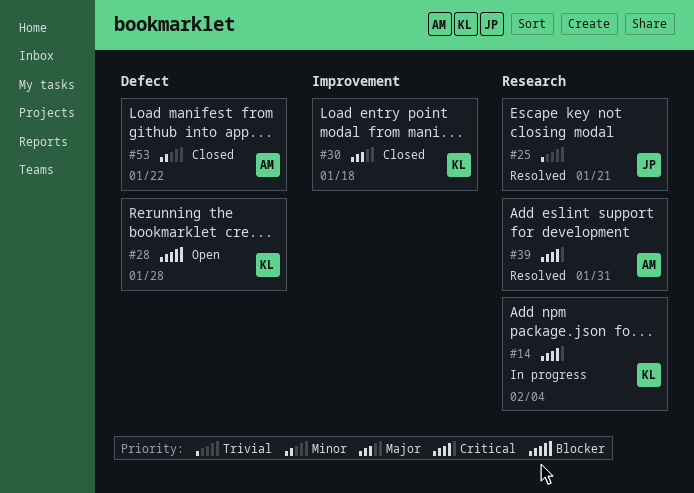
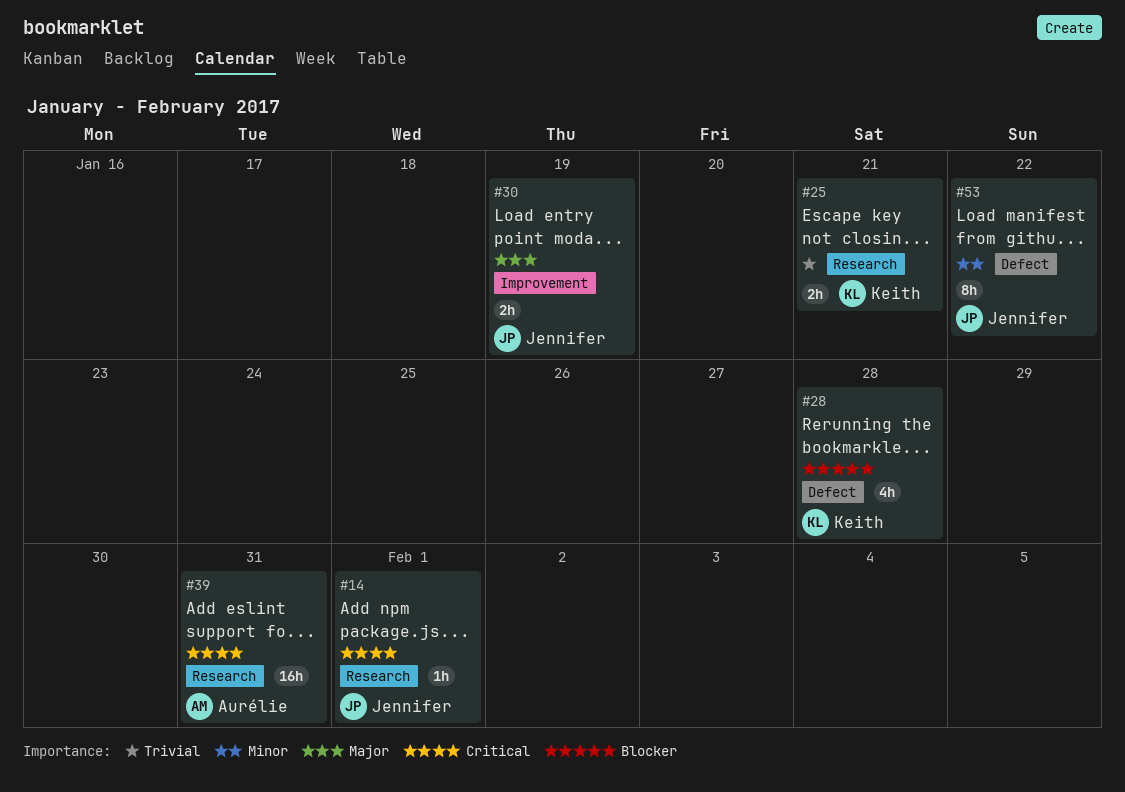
#14, owner: Keith -> Jennifer
#14, due: Feb 4 -> Feb 1
#25, owner: Jennifer -> Keith
#30, owner: Keith -> Jennifer
#30, due: Jan 18 -> Jan 19
#53, owner: Aurélie -> Jennifer

